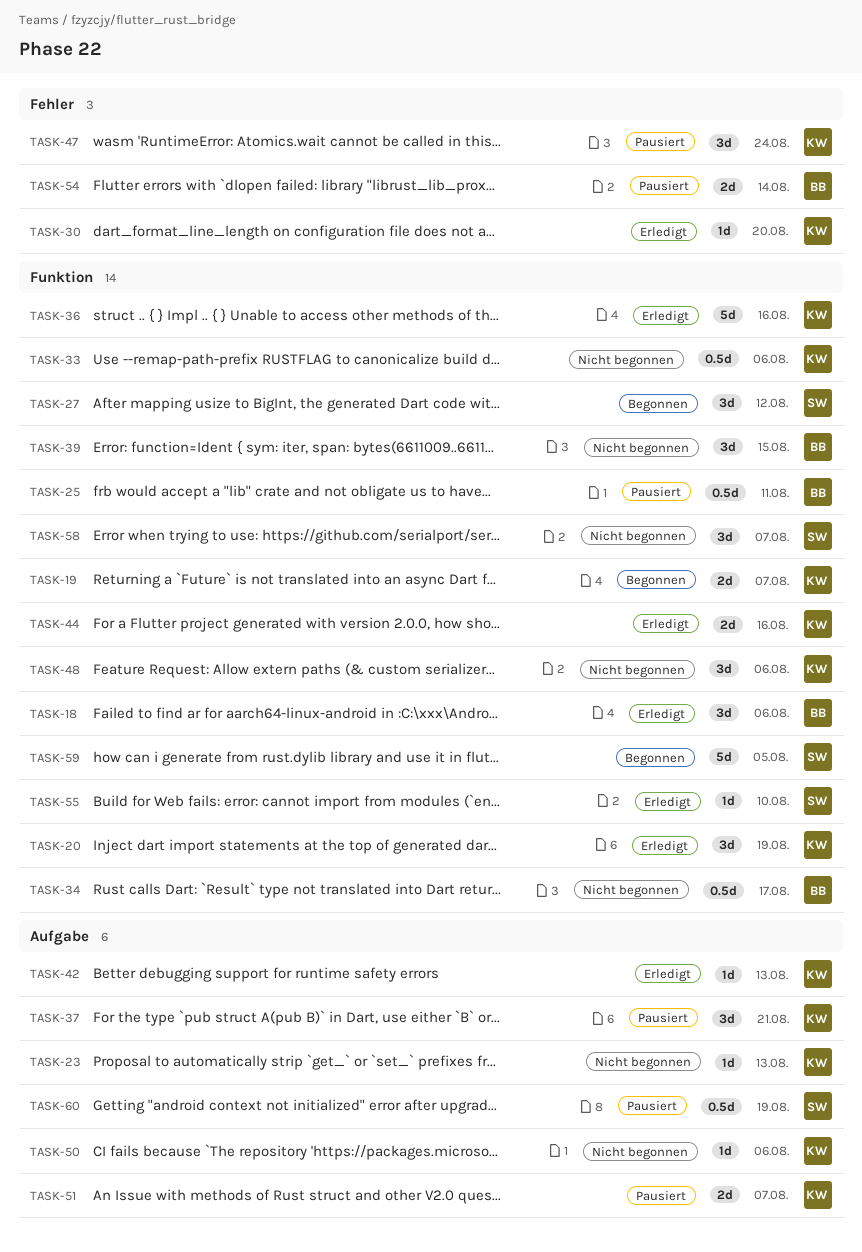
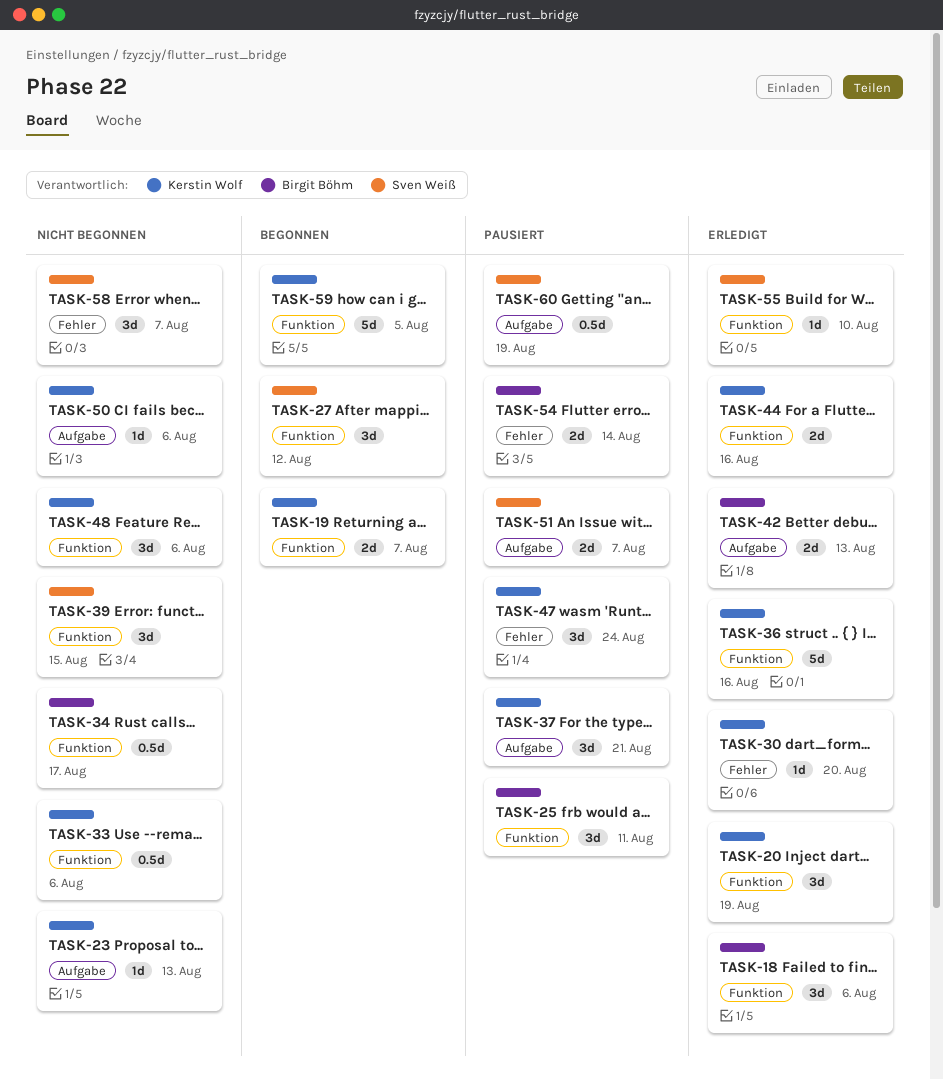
TASK-25, estimate: 0.5d -> 3d
TASK-39, owner: Birgit Böhm -> Sven Weiß
TASK-42, owner: Kerstin Wolf -> Birgit Böhm
TASK-42, estimate: 1d -> 2d
TASK-51, owner: Kerstin Wolf -> Sven Weiß
TASK-58, label: Funktion -> Fehler
TASK-59, owner: Sven Weiß -> Kerstin Wolf

